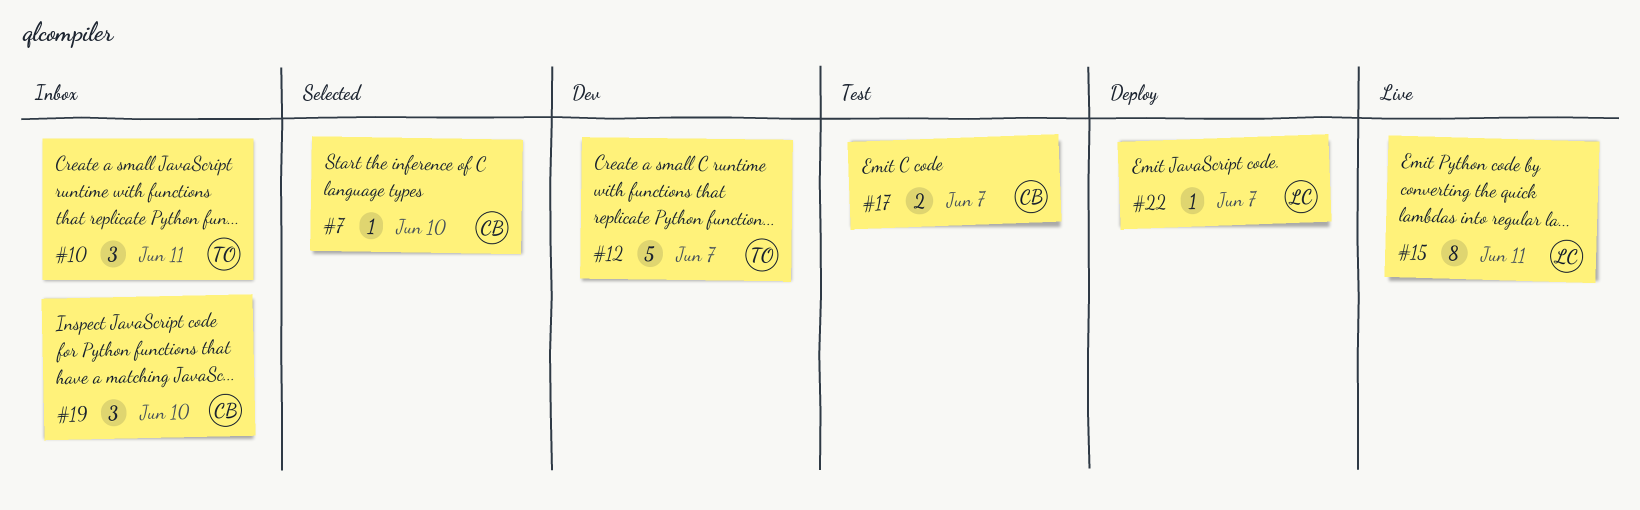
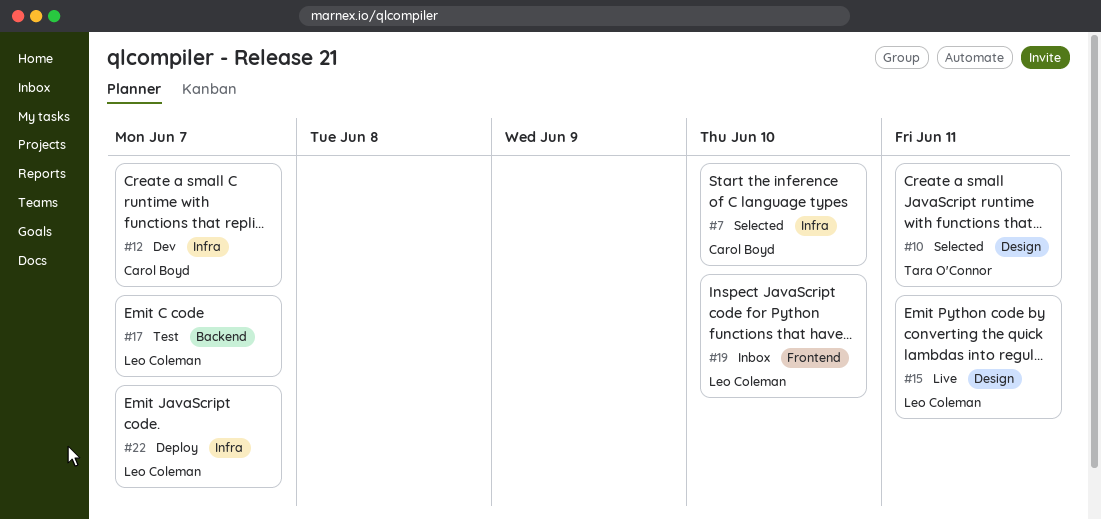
#10, status: Inbox -> Selected
#12, owner: Tara O'Connor -> Carol Boyd
#17, owner: Carol Boyd -> Leo Coleman
#19, owner: Carol Boyd -> Leo Coleman

